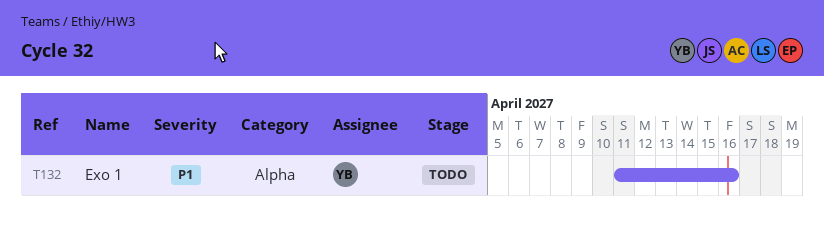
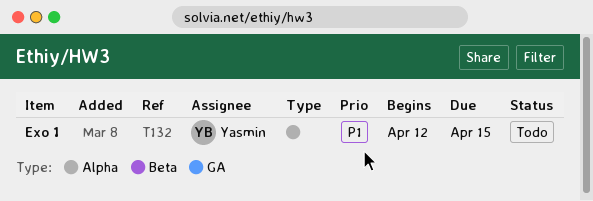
T132, start: Apr 11 -> Apr 12
T132, due: Apr 16 -> Apr 15

